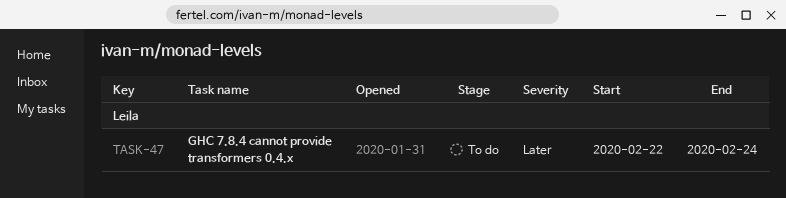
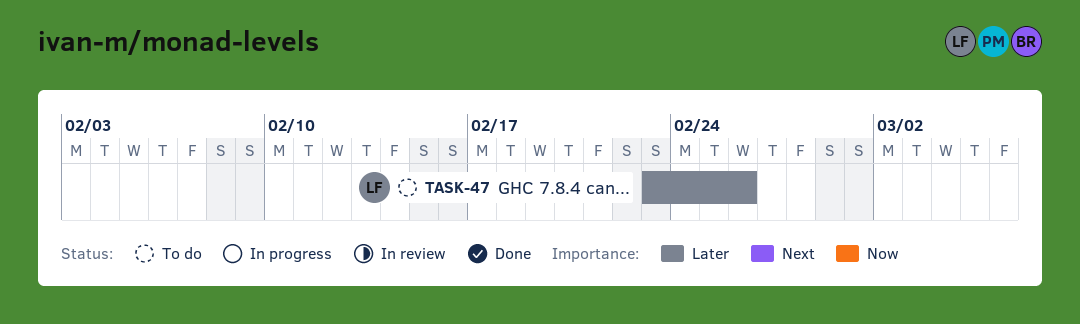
TASK-47, start: Feb 22 -> Feb 23
TASK-47, due: Feb 24 -> Feb 26

